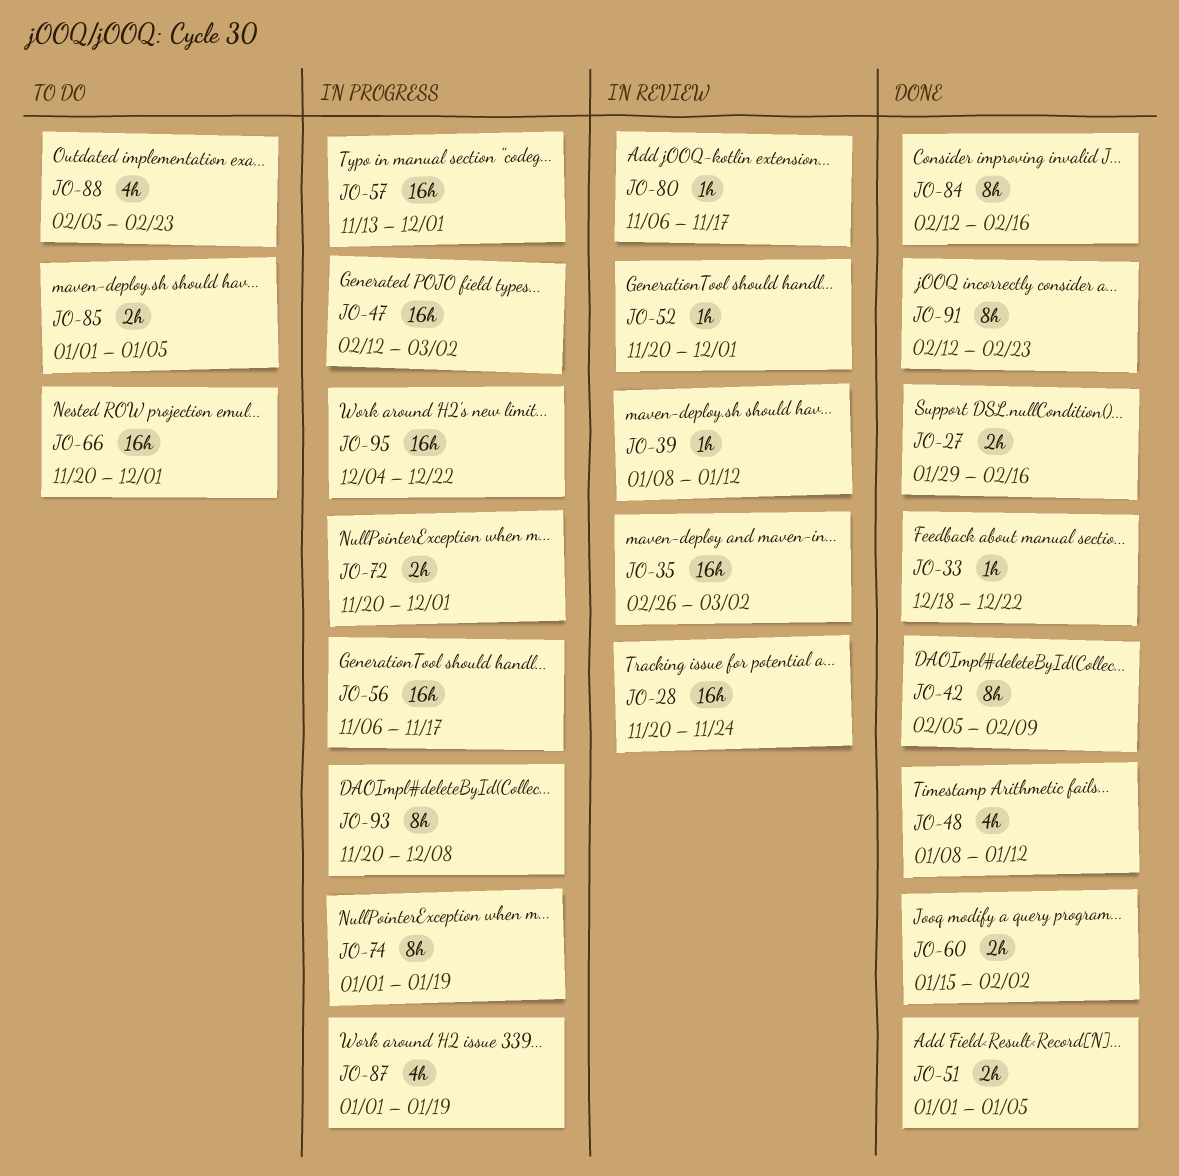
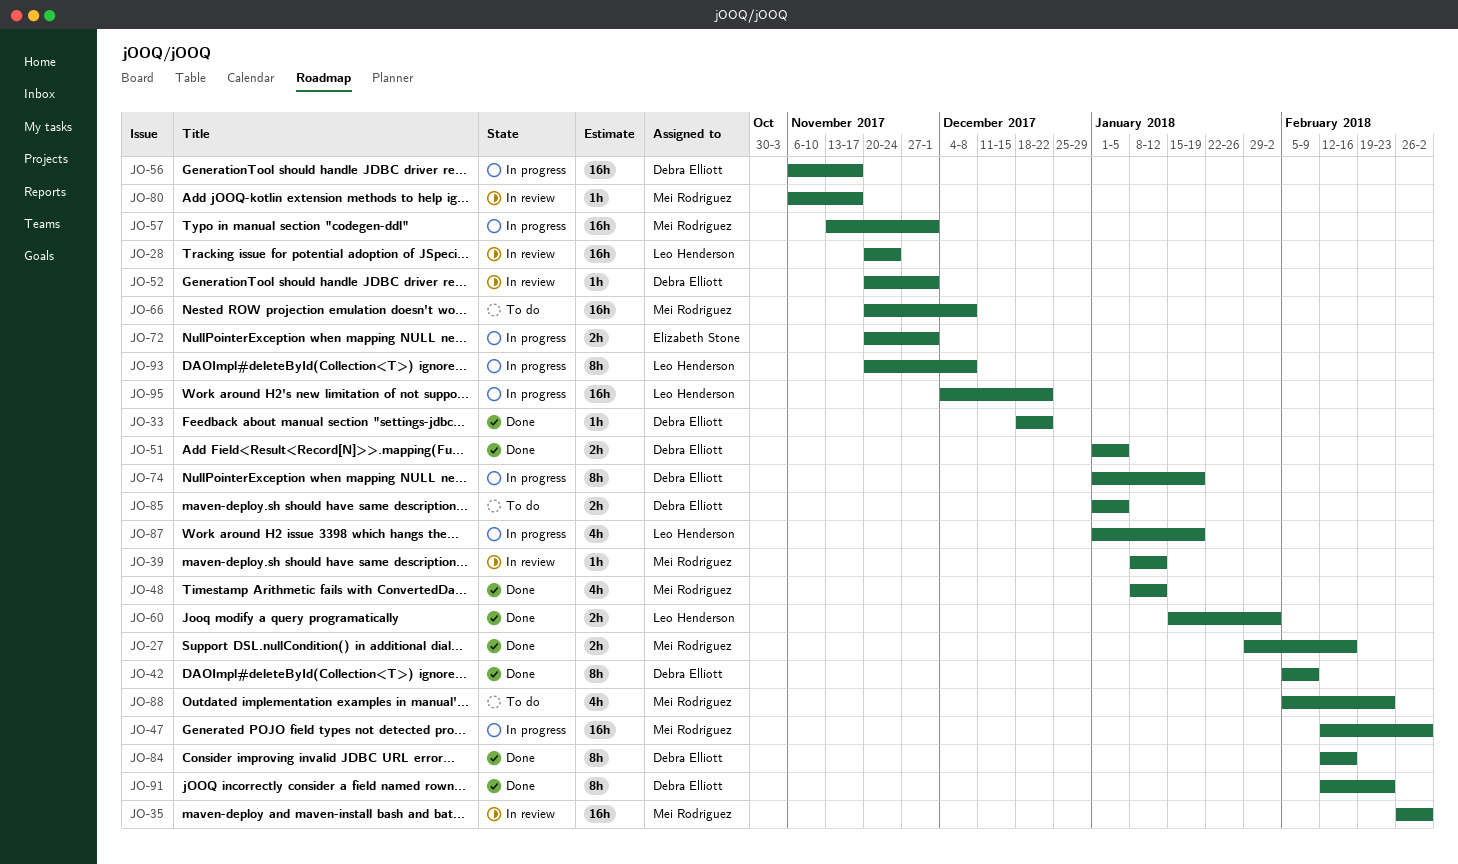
JO-66, due: Dec 1 -> Dec 8

